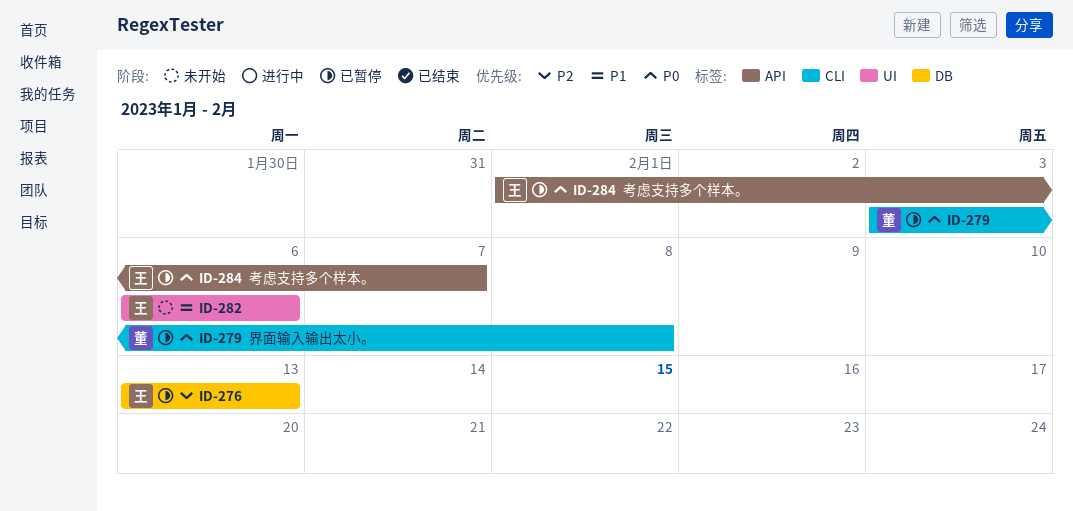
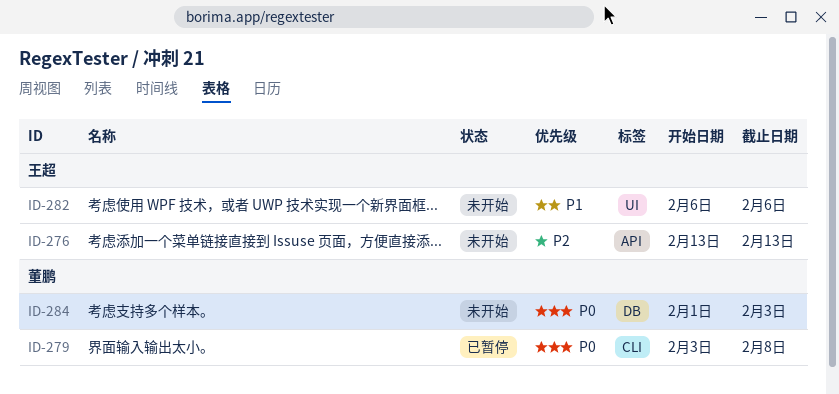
ID-276, status: 已暂停 -> 未开始
ID-276, label: DB -> API
ID-284, status: 已暂停 -> 未开始
ID-284, owner: 王超 -> 董鹏
ID-284, label: API -> DB
ID-284, due: Feb 7 -> Feb 3

